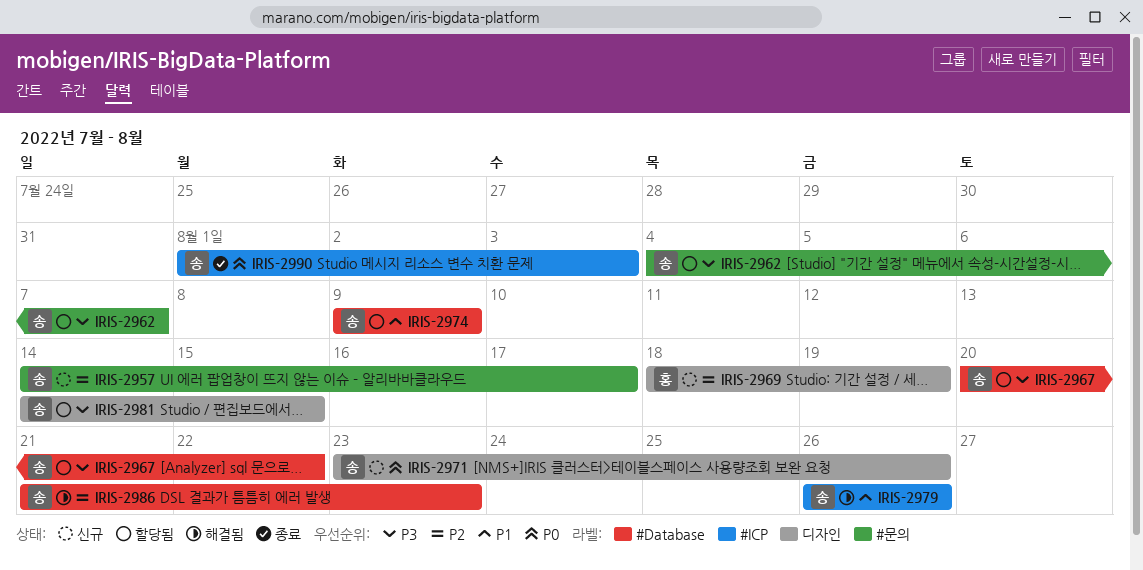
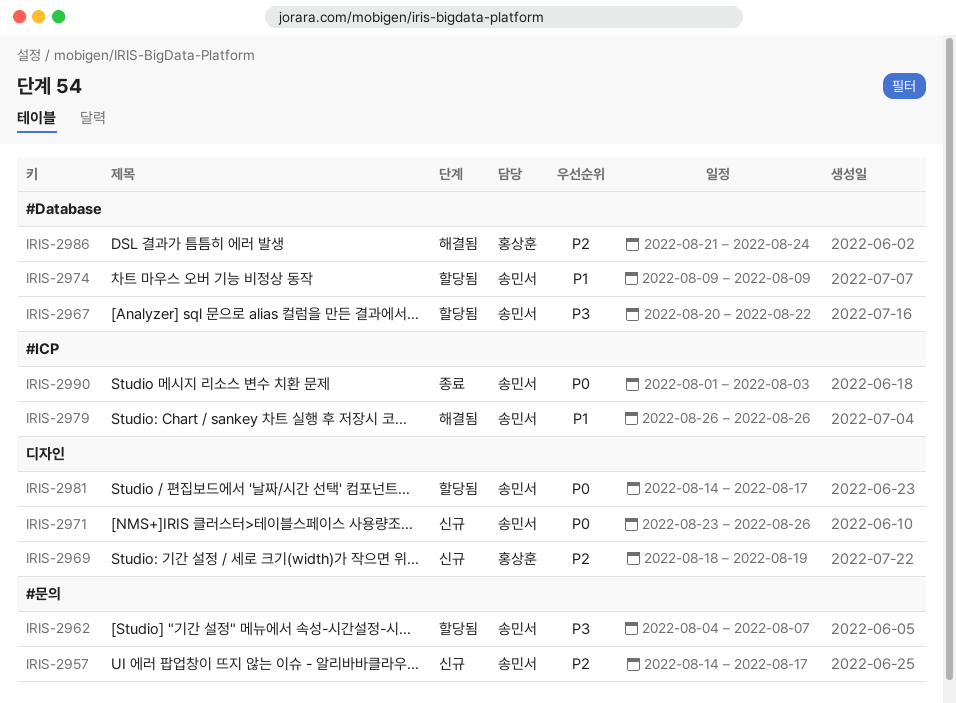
IRIS-2981, priority: P3 -> P0
IRIS-2981, due: Aug 15 -> Aug 17
IRIS-2986, owner: 송민서 -> 홍상훈
IRIS-2986, due: Aug 23 -> Aug 24

